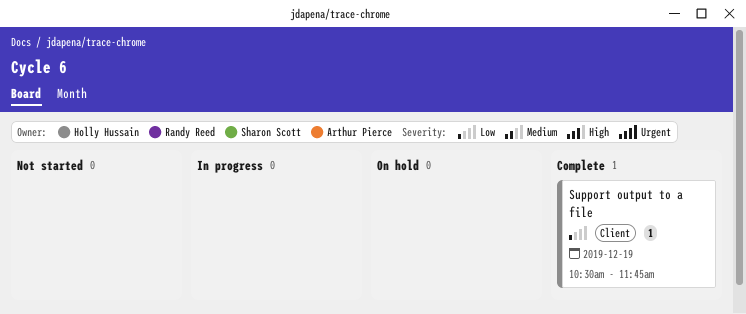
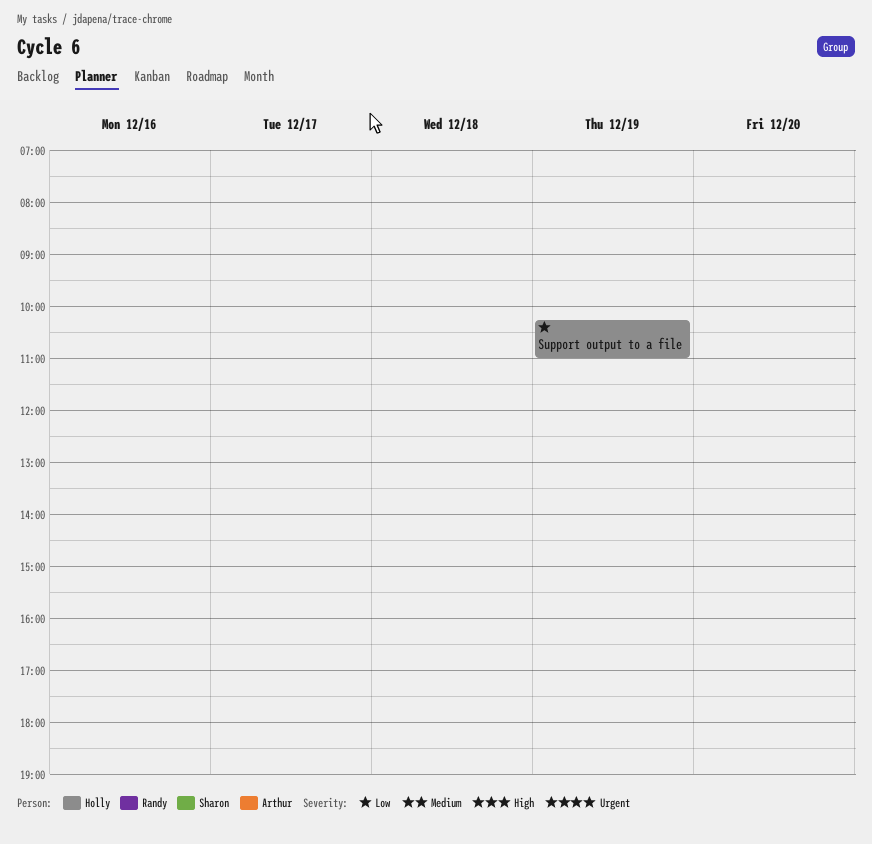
Support output to a file, begins: 10:30 -> 10:15
Support output to a file, ends: 11:45 -> 11:00

